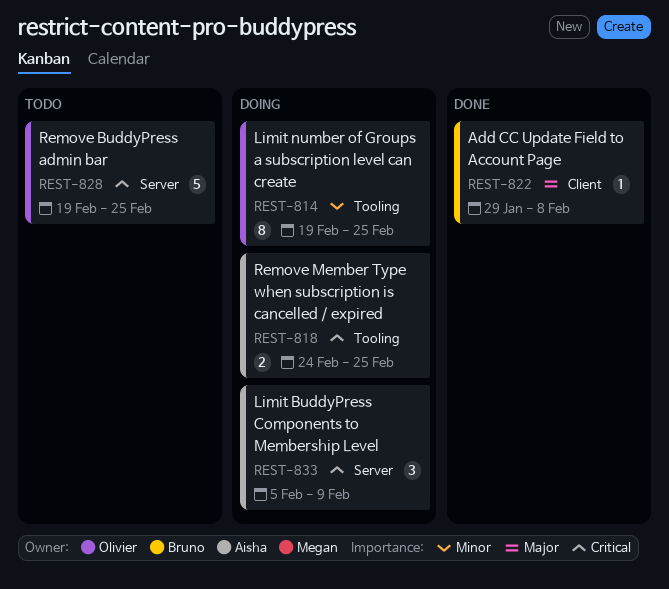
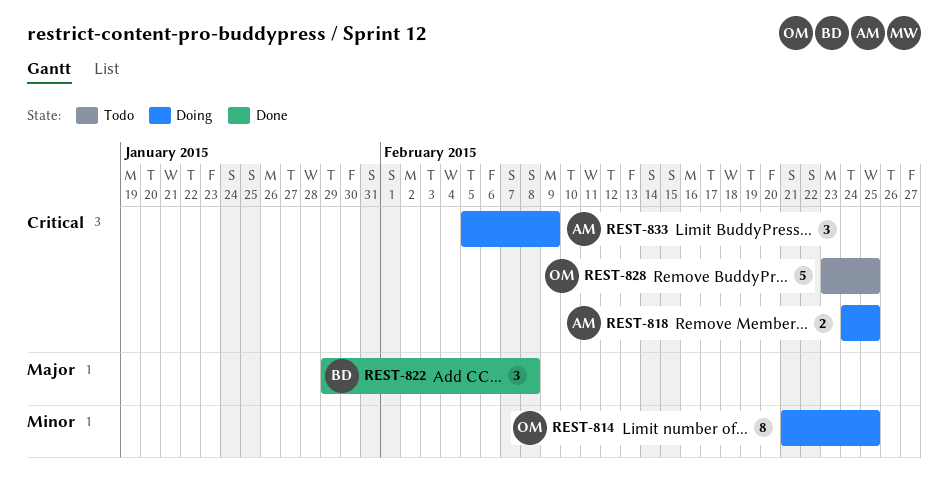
REST-814, start: Feb 19 -> Feb 21
REST-822, estimate: 1 -> 3
REST-828, start: Feb 19 -> Feb 23

